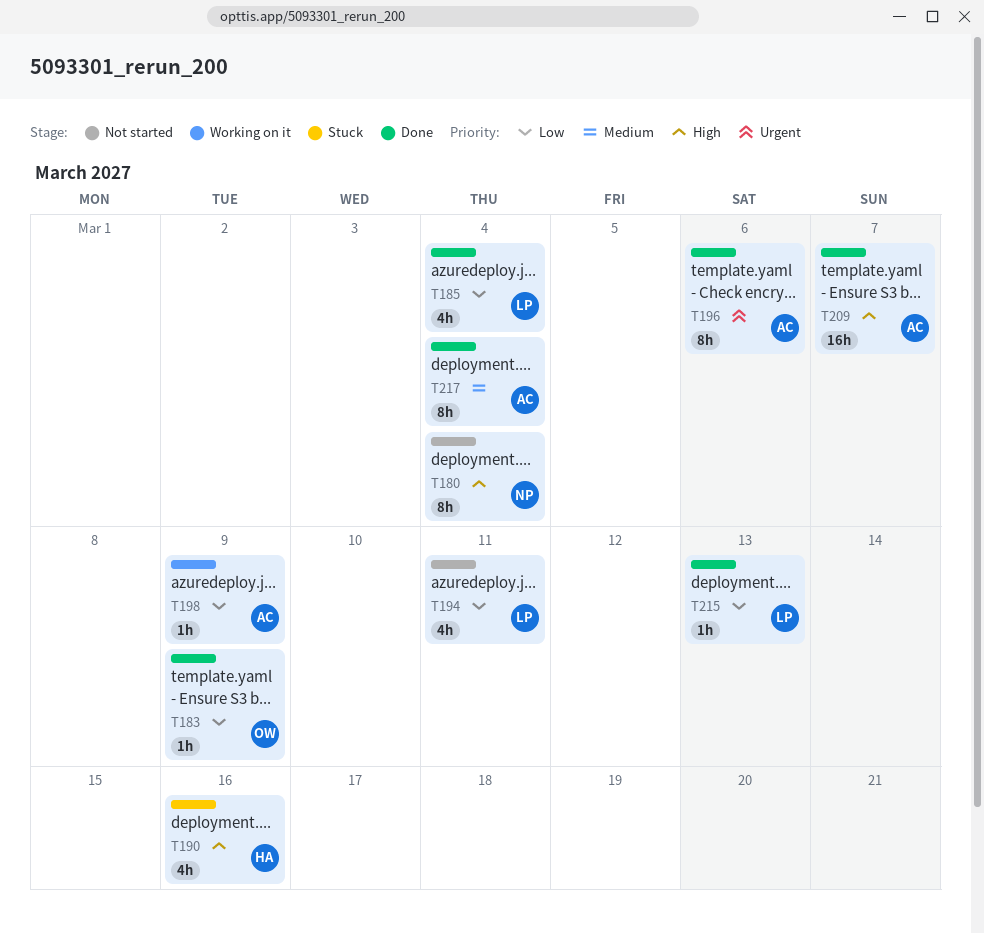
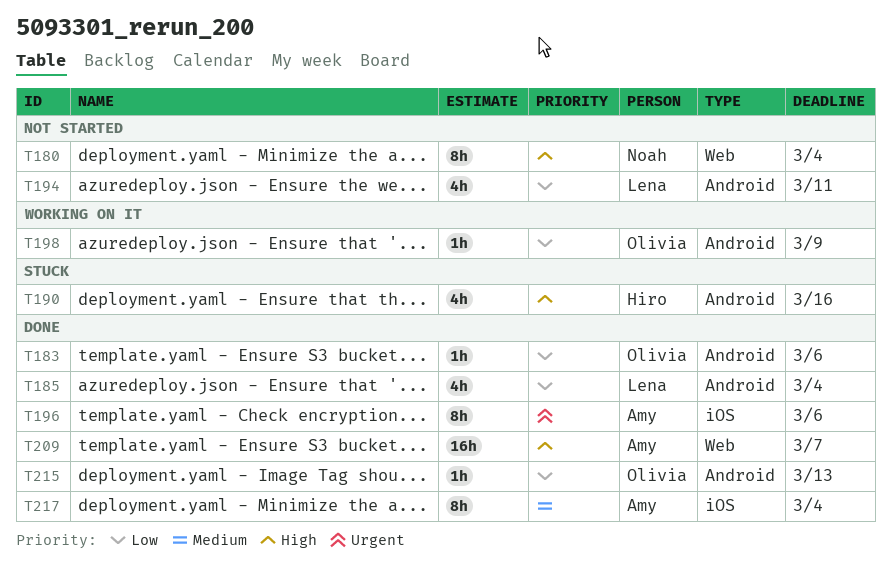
T183, due: Mar 9 -> Mar 6
T198, owner: Amy -> Olivia
T215, owner: Lena -> Olivia

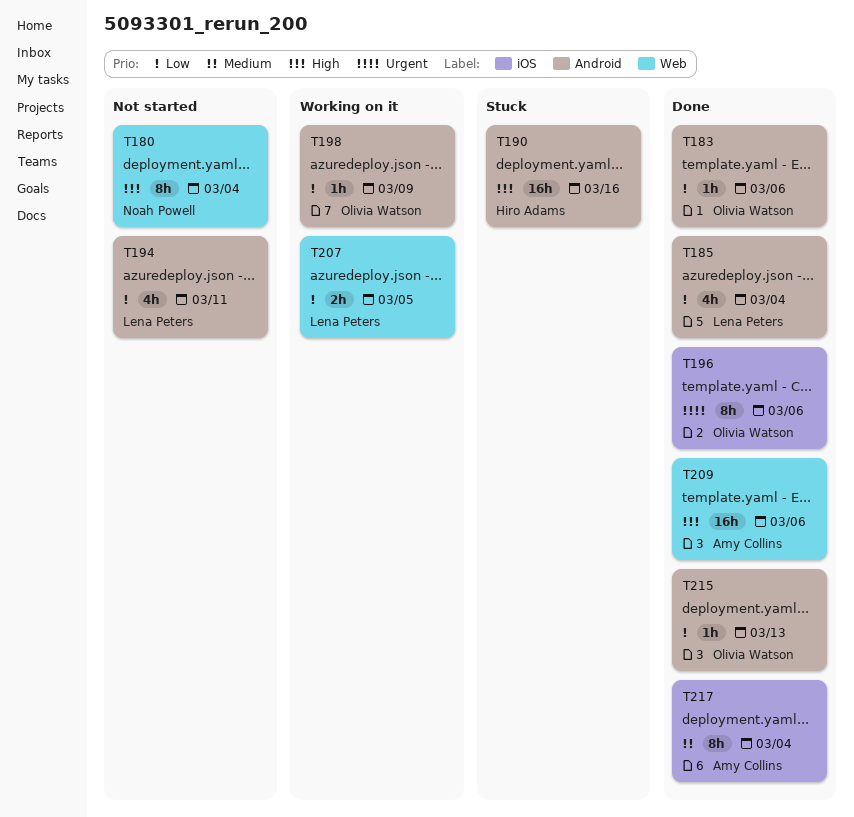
T190, estimate: 4h -> 16h
T196, owner: Amy Collins -> Olivia Watson
T207: none -> present
T209, due: Mar 7 -> Mar 6

